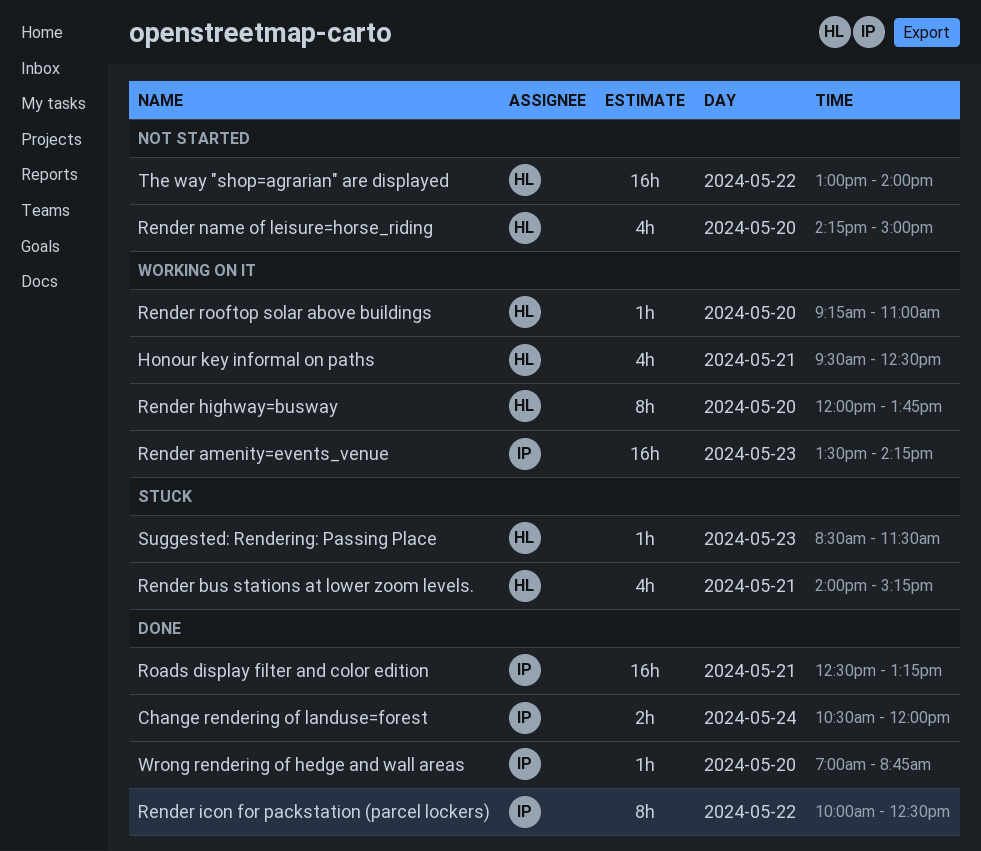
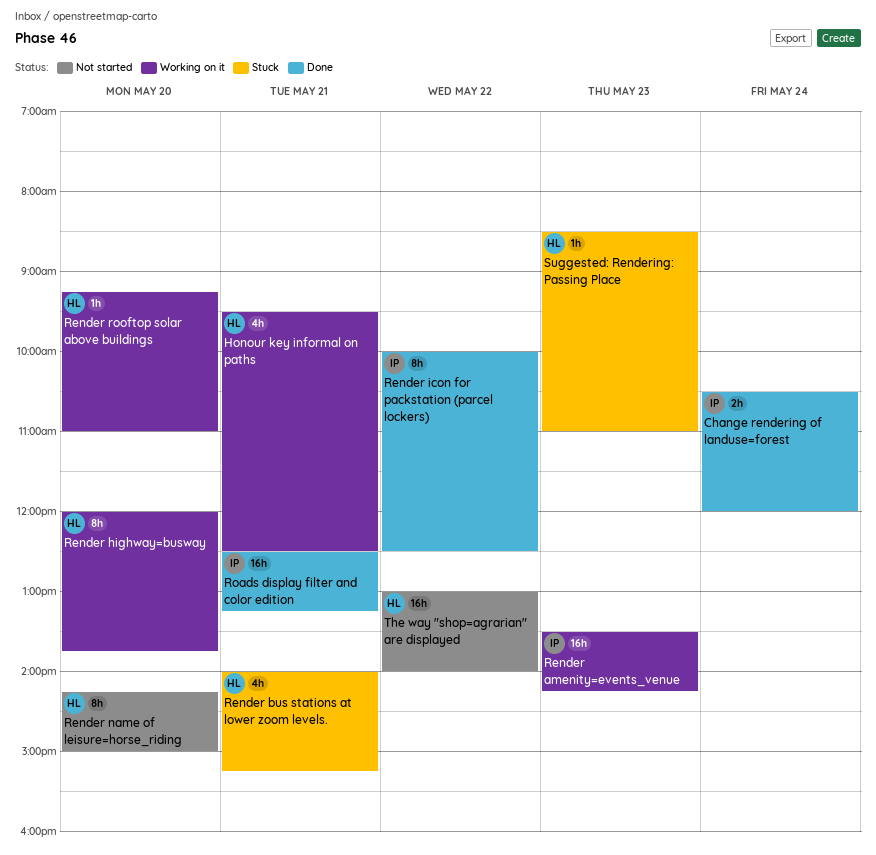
Render name of leisure=horse_riding, estimate: 4h -> 8h
Suggested: Rendering: Passing Place, ends: 11:30 -> 11:00
Wrong rendering of hedge and wall areas: present -> none

